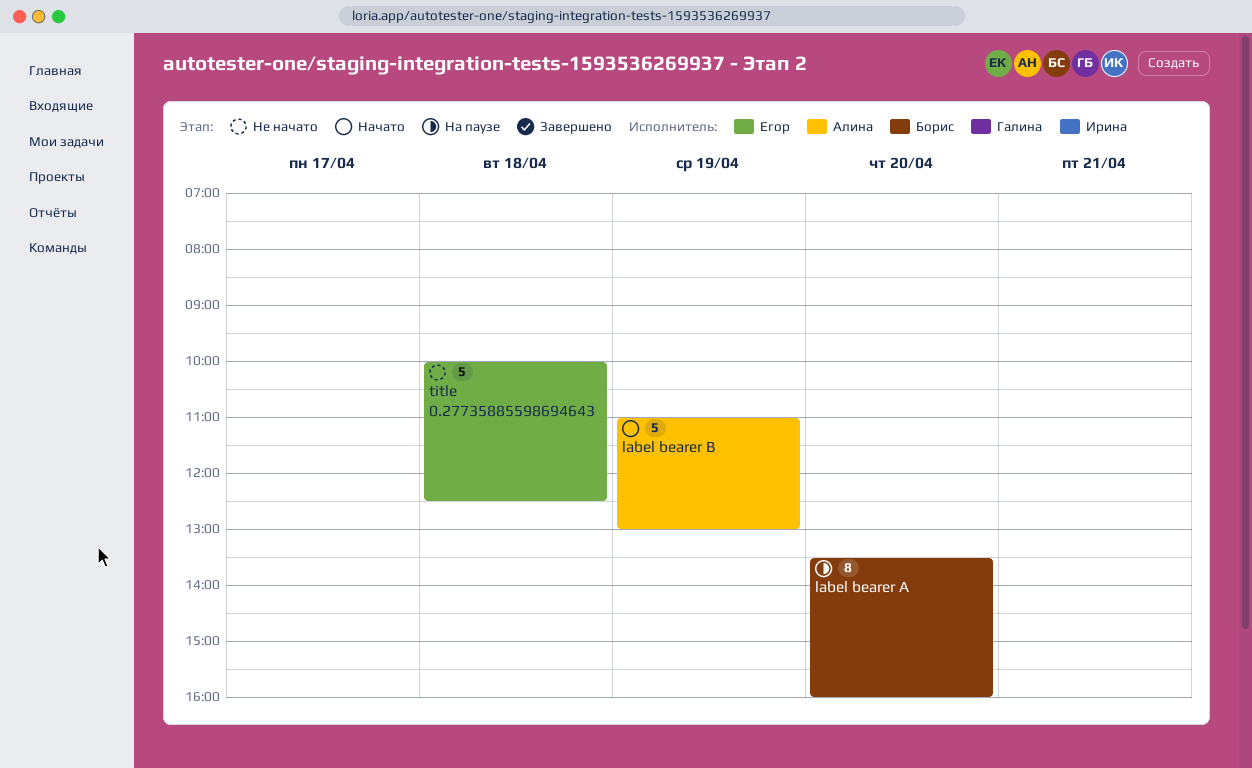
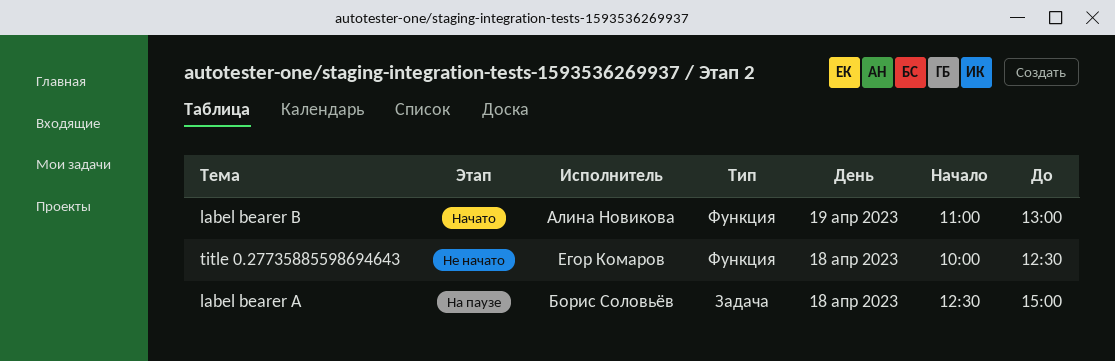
label bearer A, day: Apr 20 -> Apr 18
label bearer A, begins: 13:30 -> 12:30
label bearer A, ends: 16:00 -> 15:00

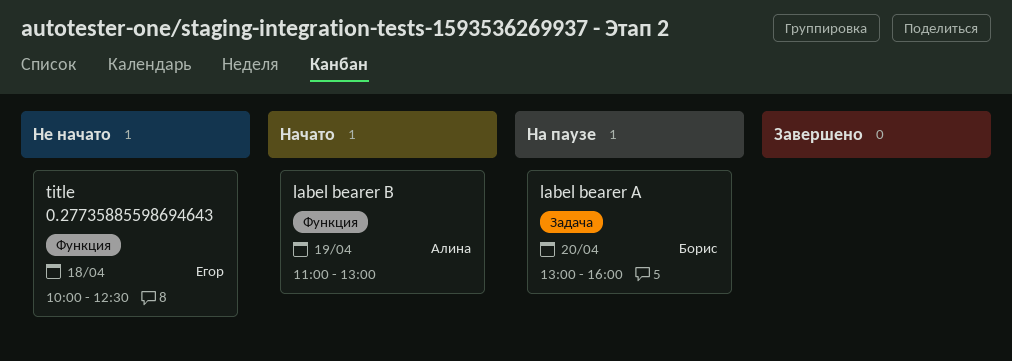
label bearer A, day: Apr 18 -> Apr 20
label bearer A, begins: 12:30 -> 13:00
label bearer A, ends: 15:00 -> 16:00

